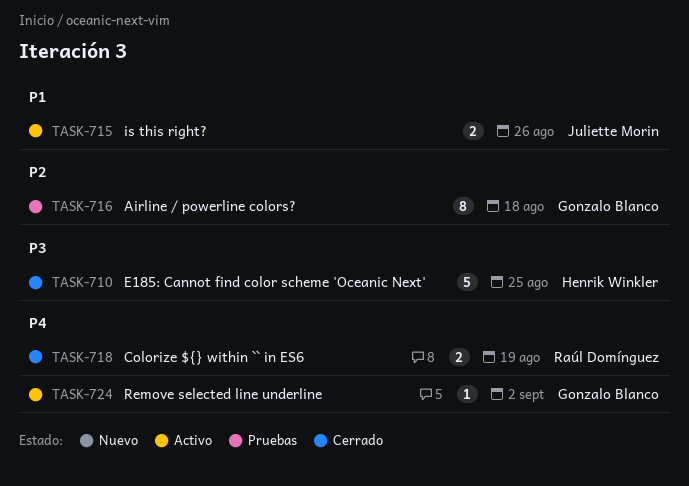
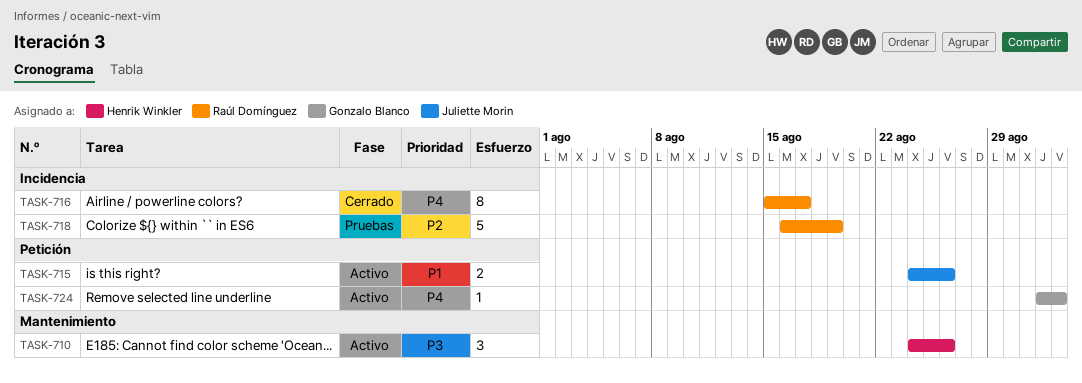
TASK-710, status: Cerrado -> Activo
TASK-710, estimate: 5 -> 3
TASK-710, due: Aug 25 -> Aug 26
TASK-716, status: Pruebas -> Cerrado
TASK-716, owner: Gonzalo Blanco -> Raúl Domínguez
TASK-716, priority: P2 -> P4
TASK-716, due: Aug 18 -> Aug 17
TASK-718, status: Cerrado -> Pruebas
TASK-718, priority: P4 -> P2
TASK-718, estimate: 2 -> 5

